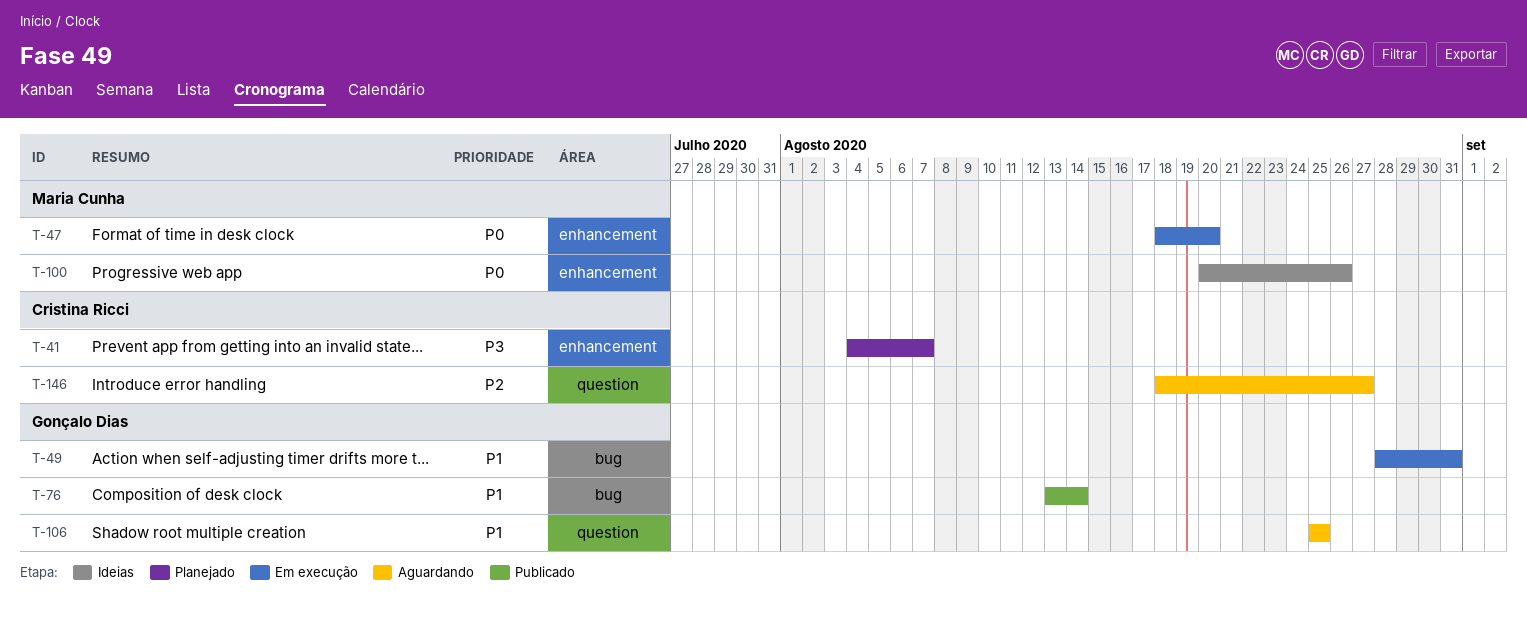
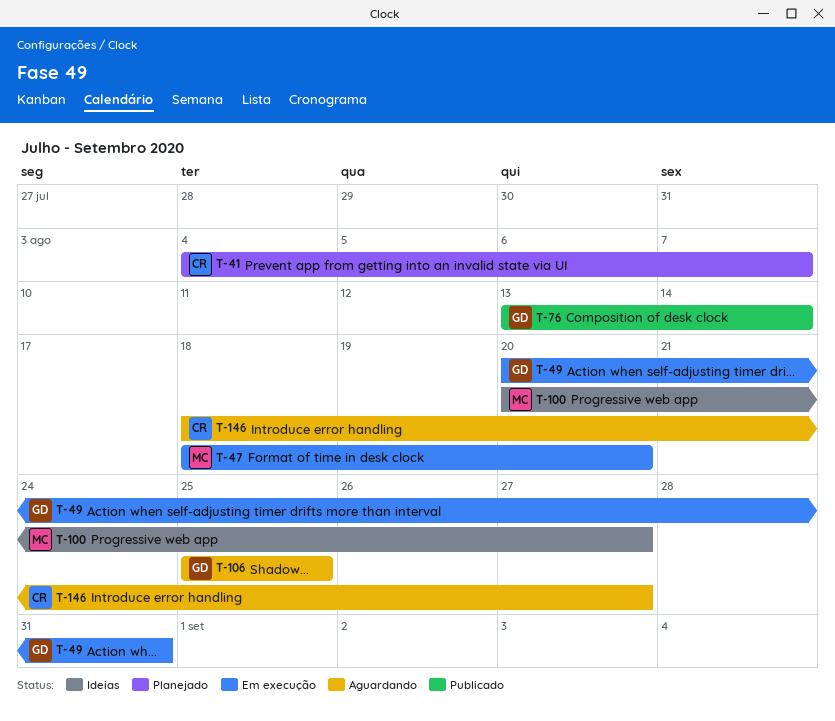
T-49, start: Aug 28 -> Aug 20
T-100, due: Aug 26 -> Aug 27

